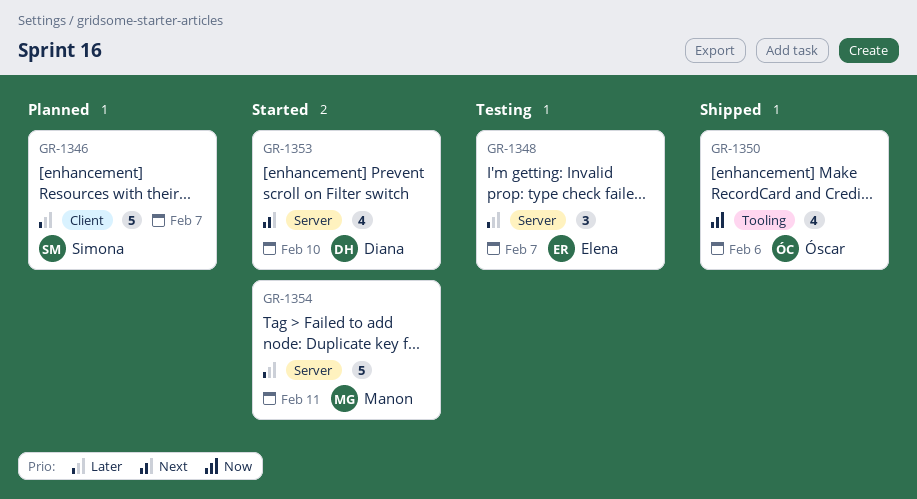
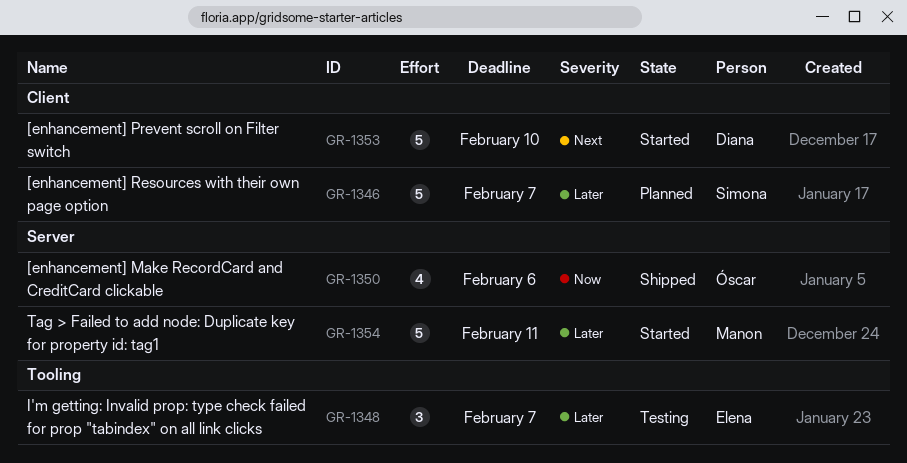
GR-1348, label: Server -> Tooling
GR-1350, label: Tooling -> Server
GR-1353, label: Server -> Client
GR-1353, estimate: 4 -> 5

